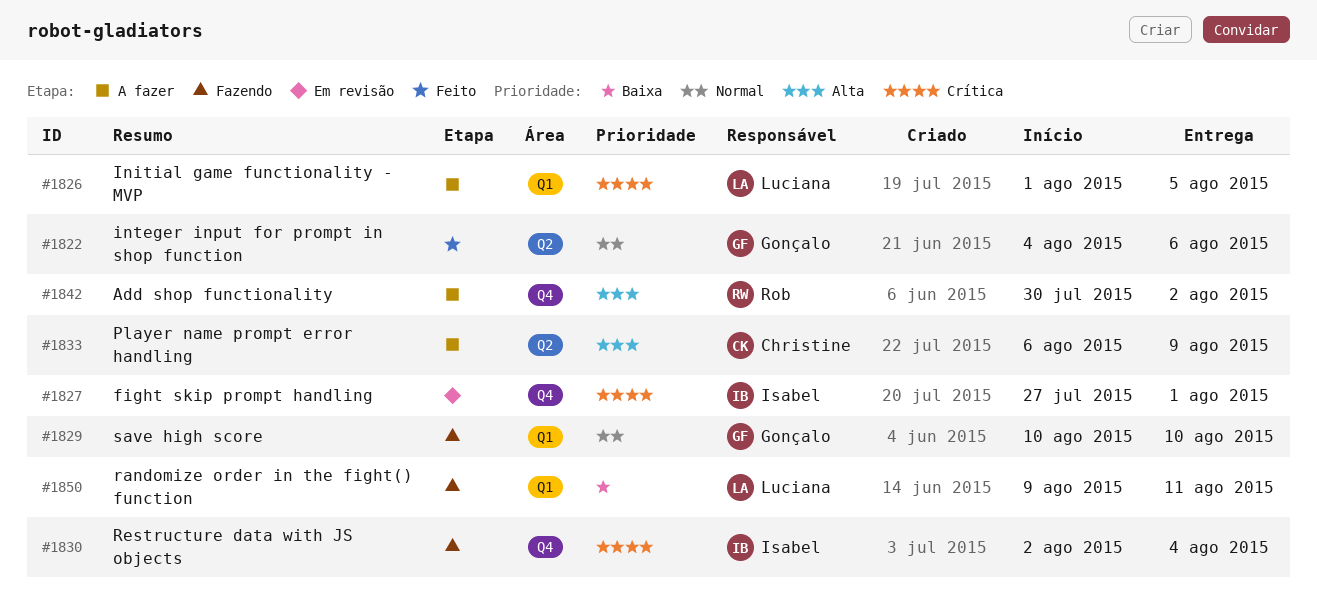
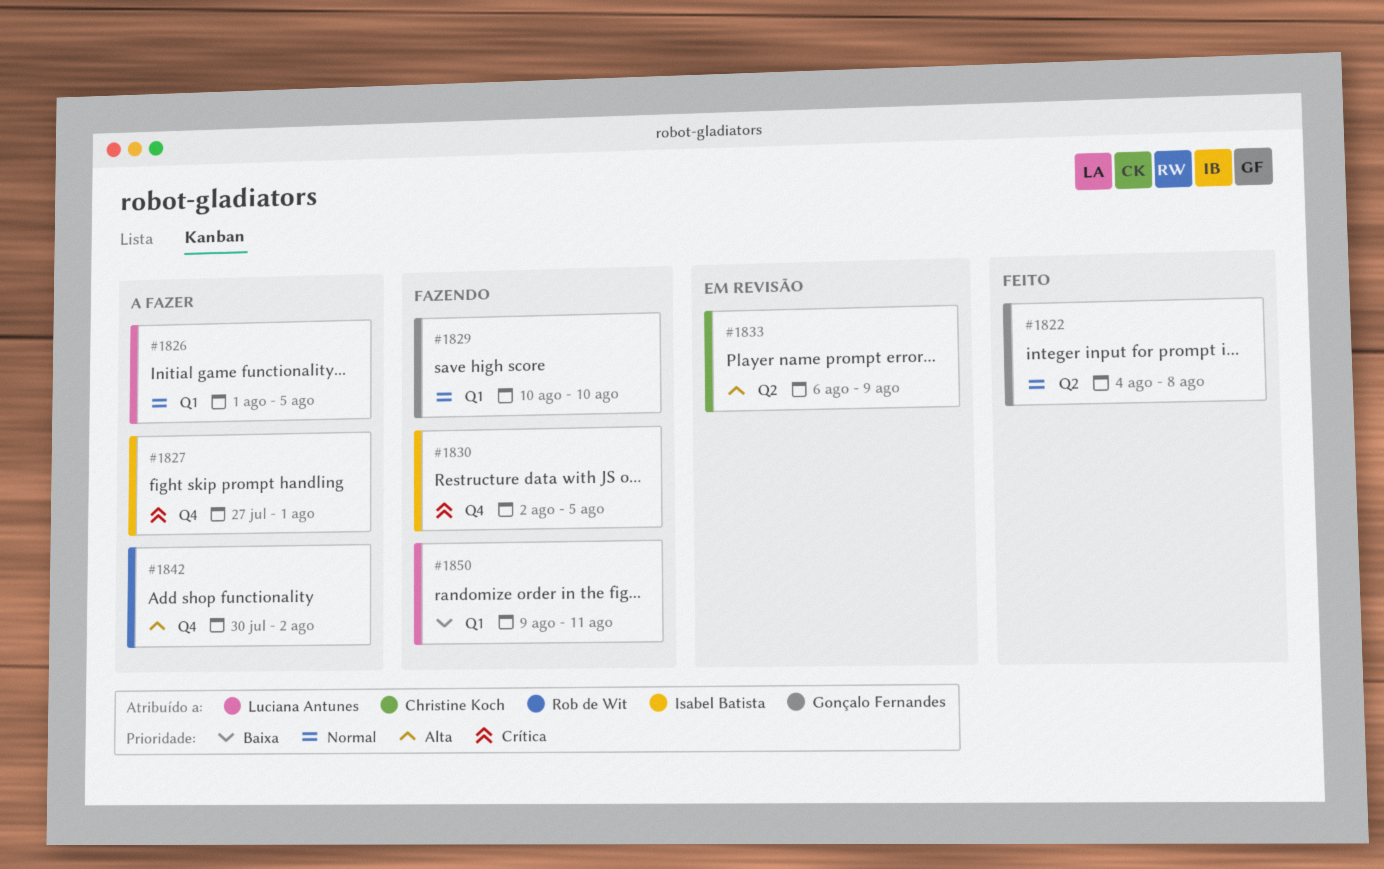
#1822, due: Aug 6 -> Aug 8
#1826, priority: Crítica -> Normal
#1827, status: Em revisão -> A fazer
#1830, due: Aug 4 -> Aug 5
#1833, status: A fazer -> Em revisão

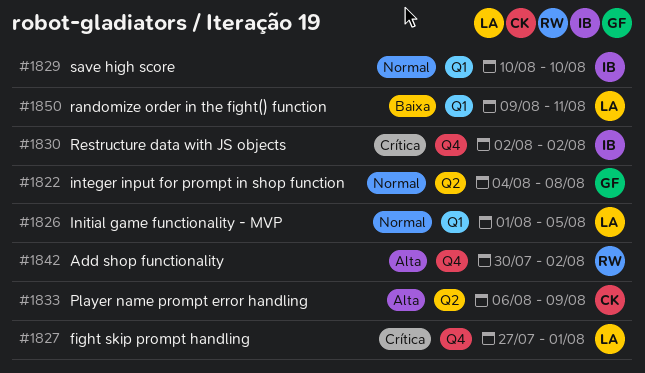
#1827, owner: Isabel Batista -> Luciana Antunes
#1829, owner: Gonçalo Fernandes -> Isabel Batista
#1830, due: Aug 5 -> Aug 2

